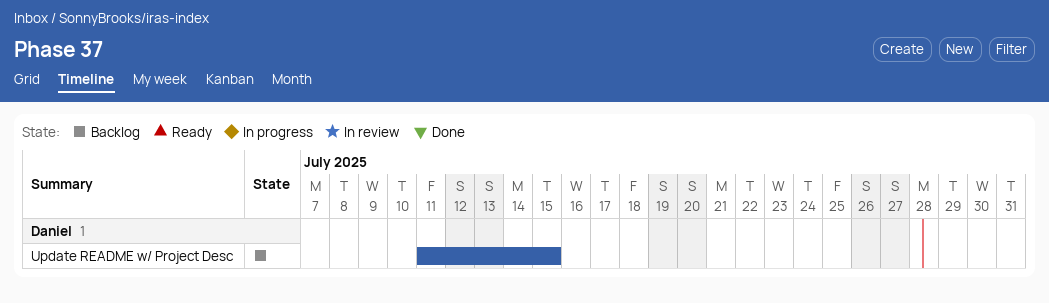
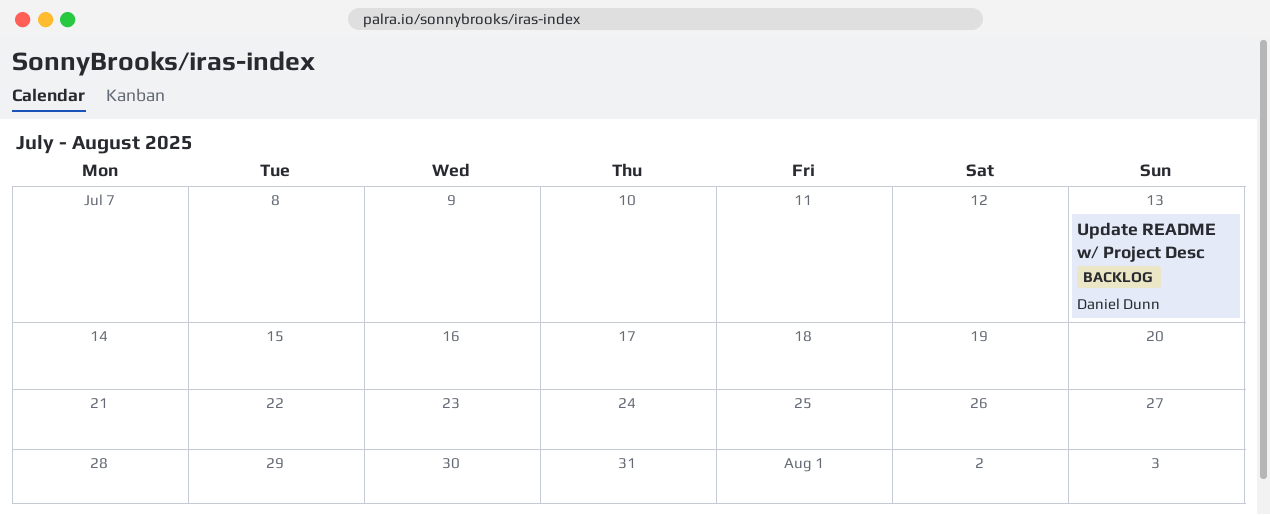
Update README w/ Project Desc, due: Jul 15 -> Jul 13

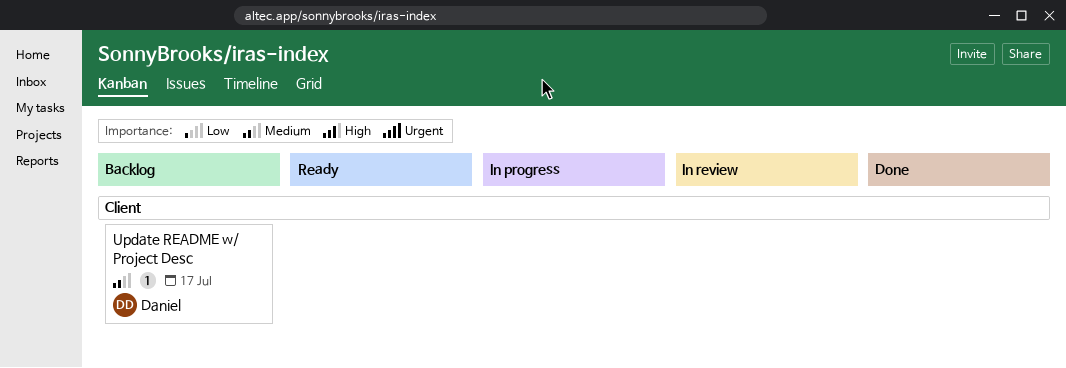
Update README w/ Project Desc, due: Jul 13 -> Jul 17

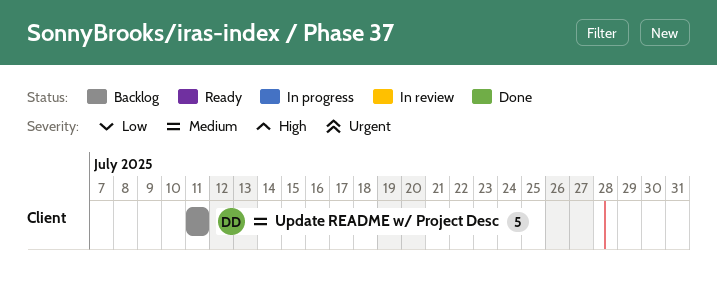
Update README w/ Project Desc, estimate: 1 -> 5
Update README w/ Project Desc, due: Jul 17 -> Jul 11

